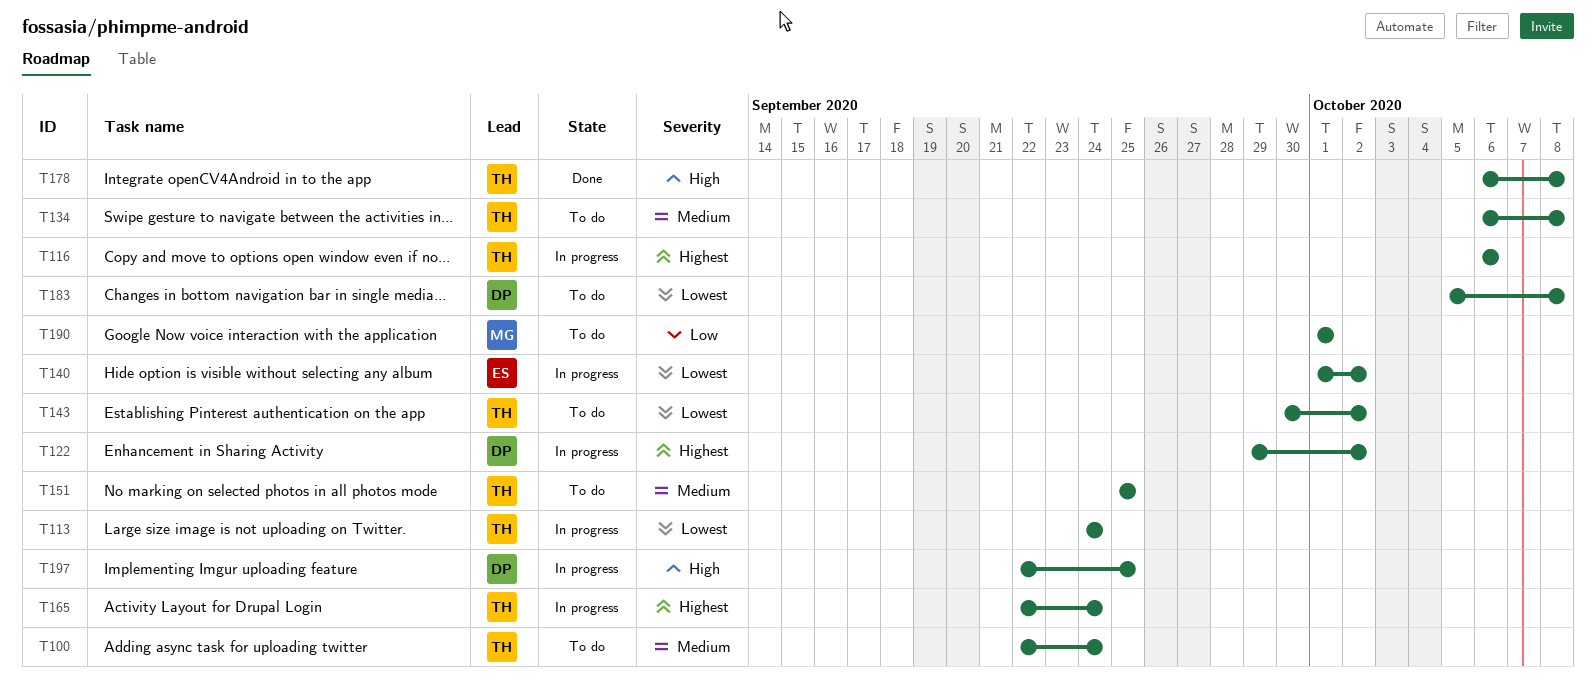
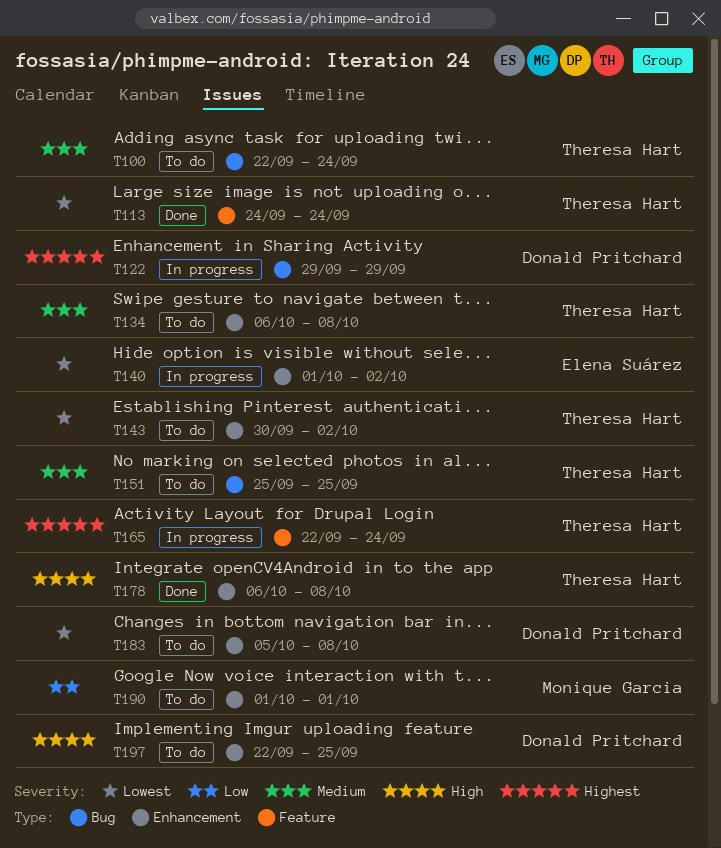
T113, status: In progress -> Done
T116: present -> none
T122, due: Oct 2 -> Sep 29
T197, status: In progress -> To do

